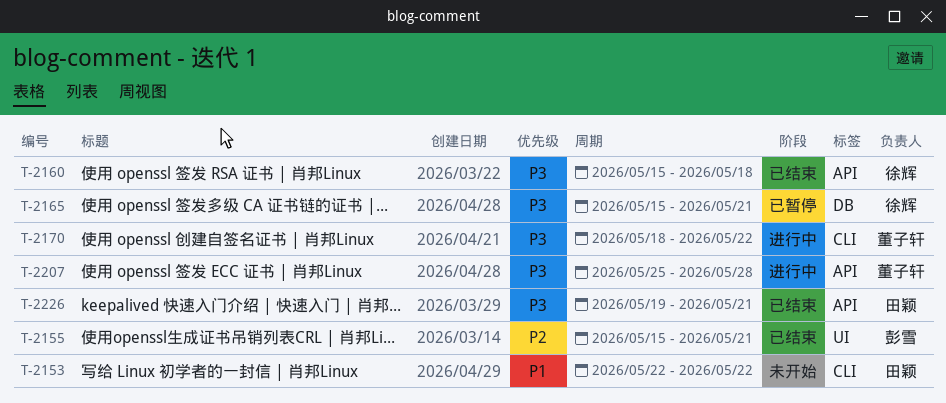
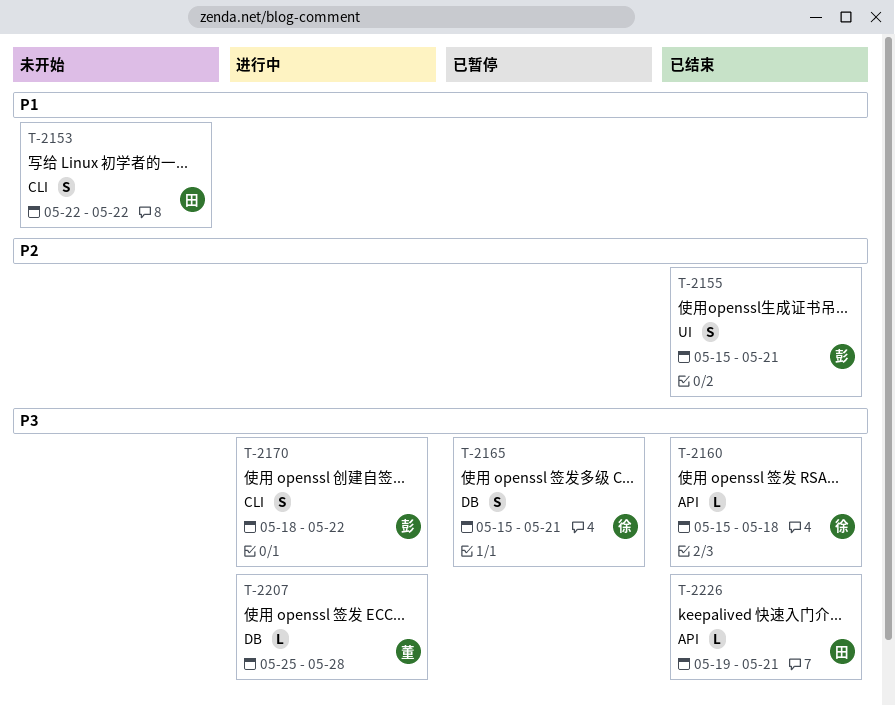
T-2170, owner: 董子轩 -> 彭雪
T-2207, label: API -> DB

